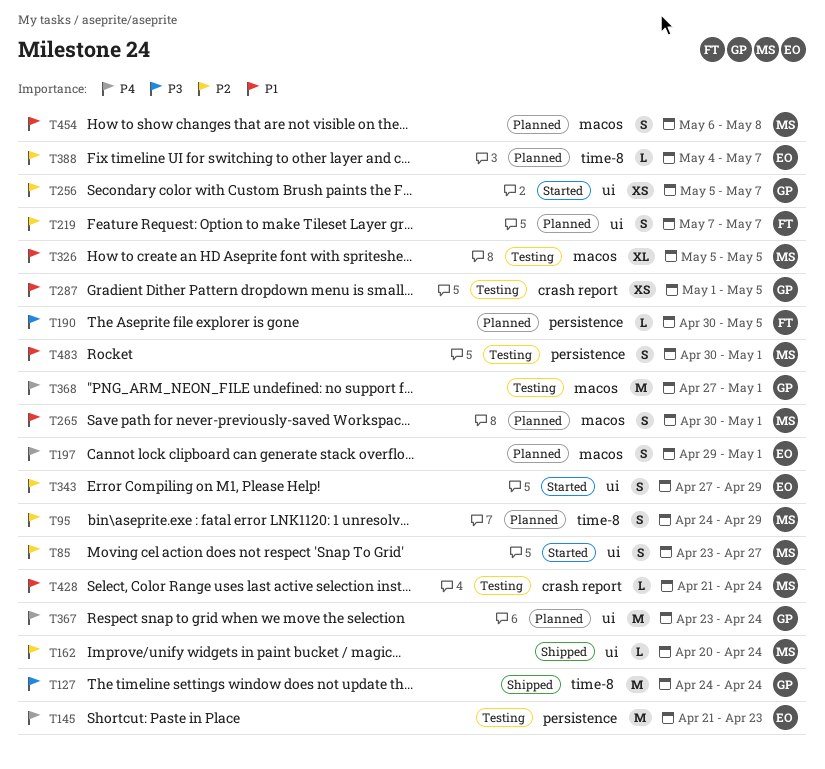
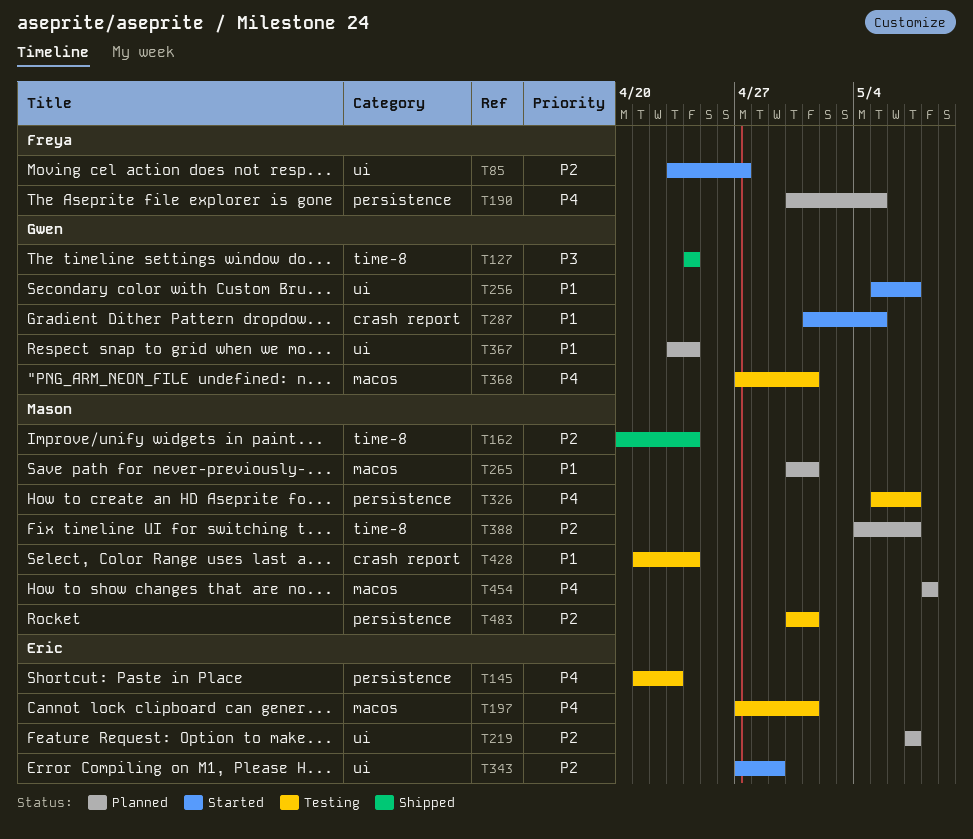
T85, owner: Mason -> Freya
T95: present -> none
T162, label: ui -> time-8
T190, priority: P3 -> P4
T197, status: Planned -> Testing
T197, start: Apr 29 -> Apr 27
T219, owner: Freya -> Eric
T256, priority: P2 -> P1
T287, status: Testing -> Started
T326, priority: P1 -> P4
T326, label: macos -> persistence
T326, due: May 5 -> May 7
T367, priority: P4 -> P1
T388, owner: Eric -> Mason
T454, priority: P1 -> P4
T454, start: May 6 -> May 8
T483, priority: P1 -> P2

